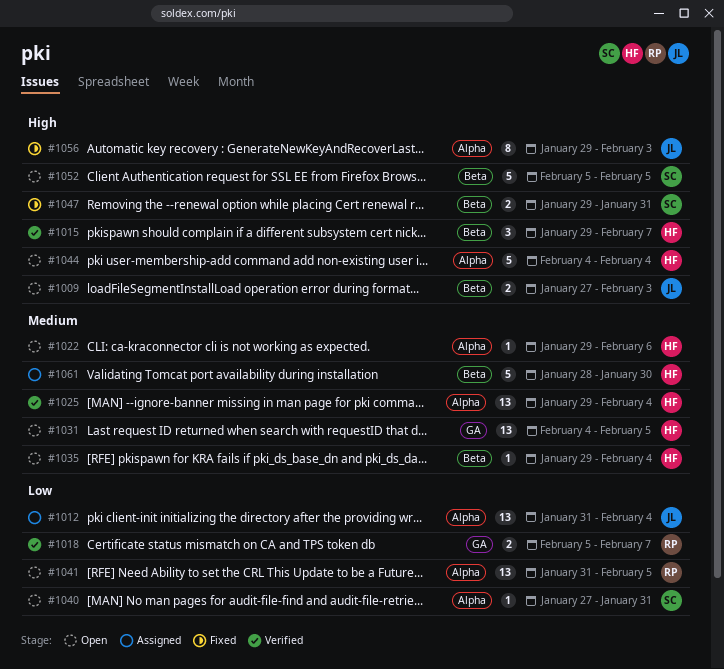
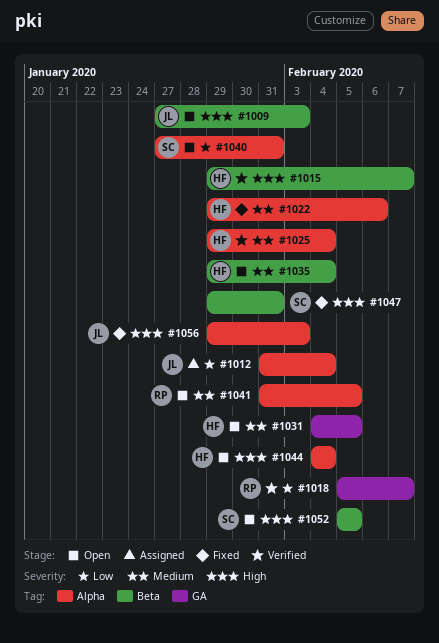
#1022, status: Open -> Fixed
#1041, priority: Low -> Medium
#1061: present -> none

